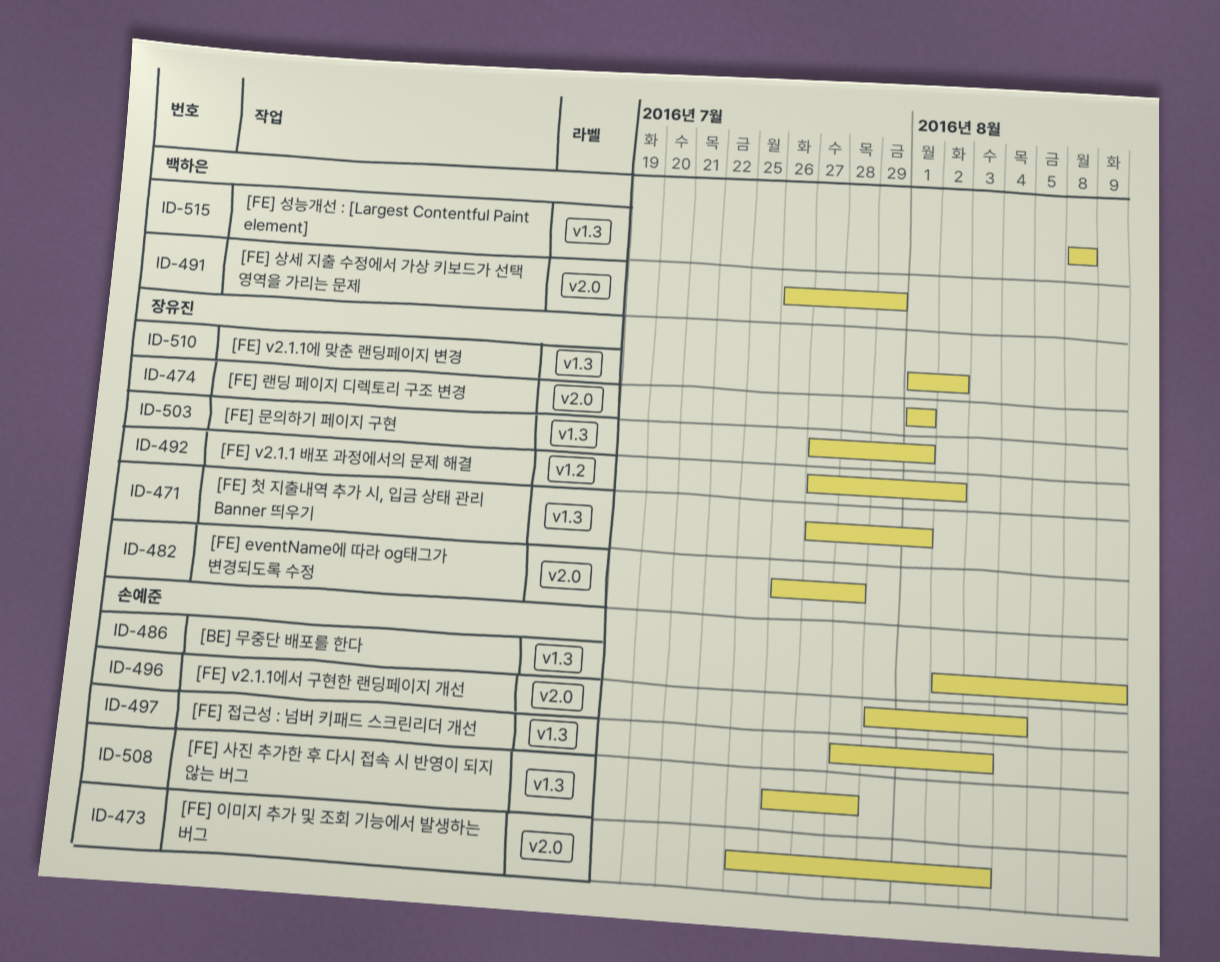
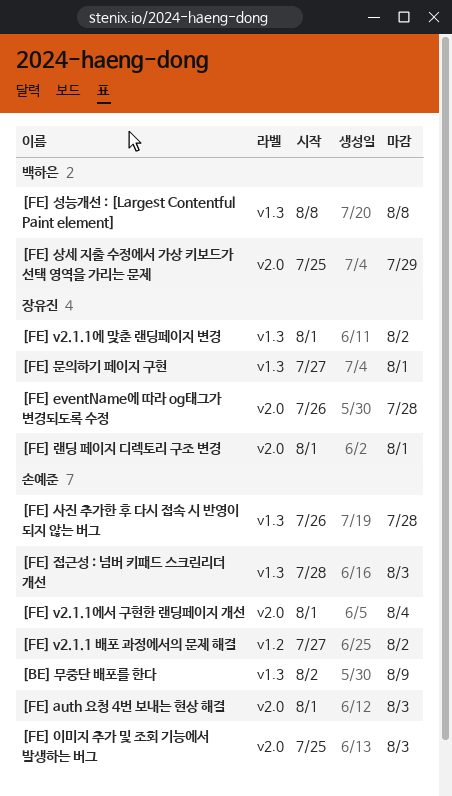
[FE] auth 요청 4번 보내는 현상 해결: none -> present
[FE] v2.1.1 배포 과정에서의 문제 해결, owner: 장유진 -> 손예준
[FE] v2.1.1에서 구현한 랜딩페이지 개선, start: Jul 29 -> Aug 1
[FE] 상세 지출 수정에서 가상 키보드가 선택 영역을 가리는 문제, start: Jul 26 -> Jul 25
[FE] 첫 지출내역 추가 시, 입금 상태 관리 Banner 띄우기: present -> none

